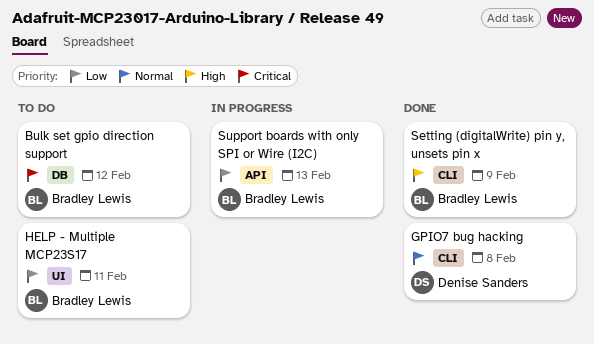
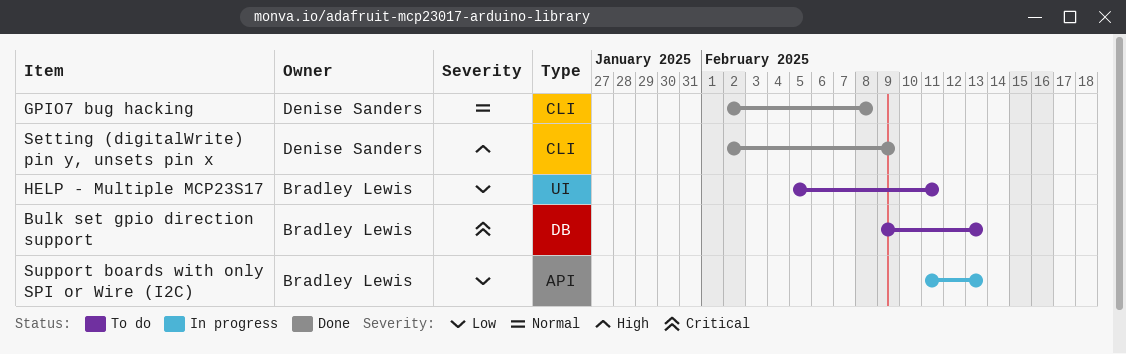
Bulk set gpio direction support, due: Feb 12 -> Feb 13
Setting (digitalWrite) pin y, unsets pin x, owner: Bradley Lewis -> Denise Sanders

